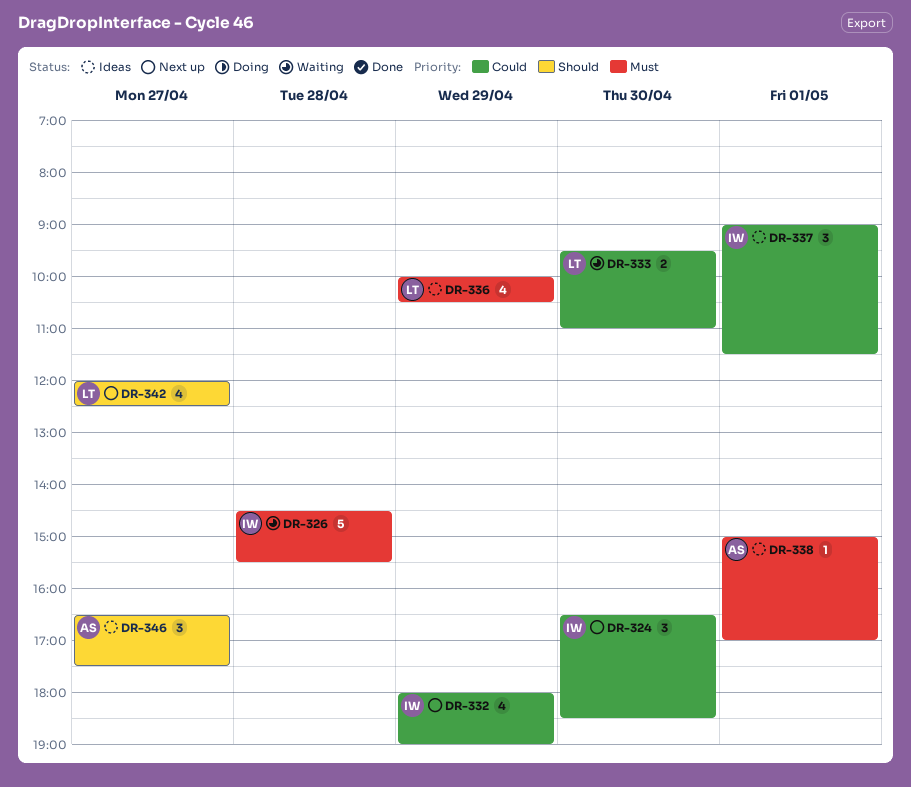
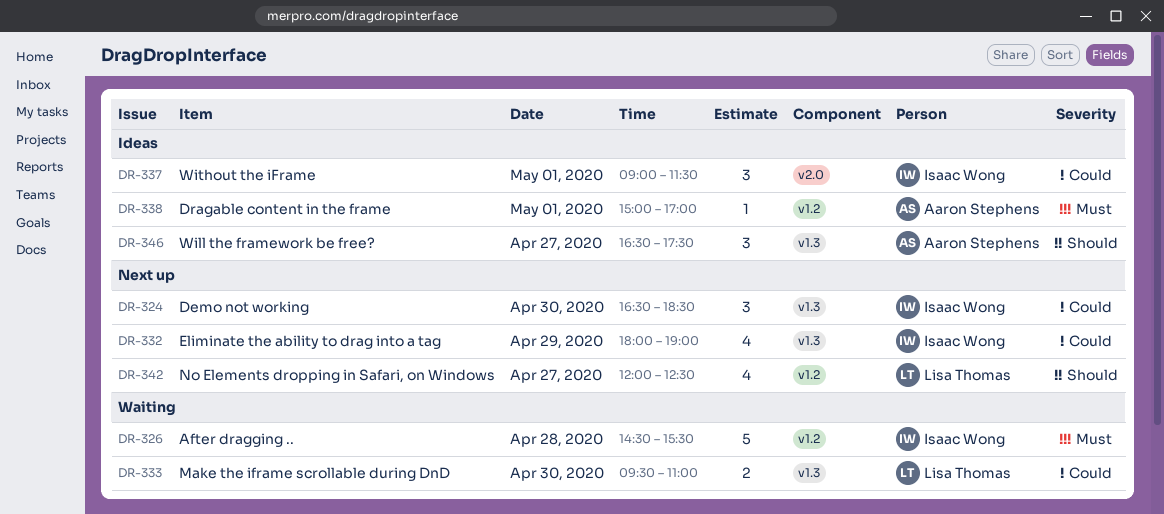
DR-336: present -> none

